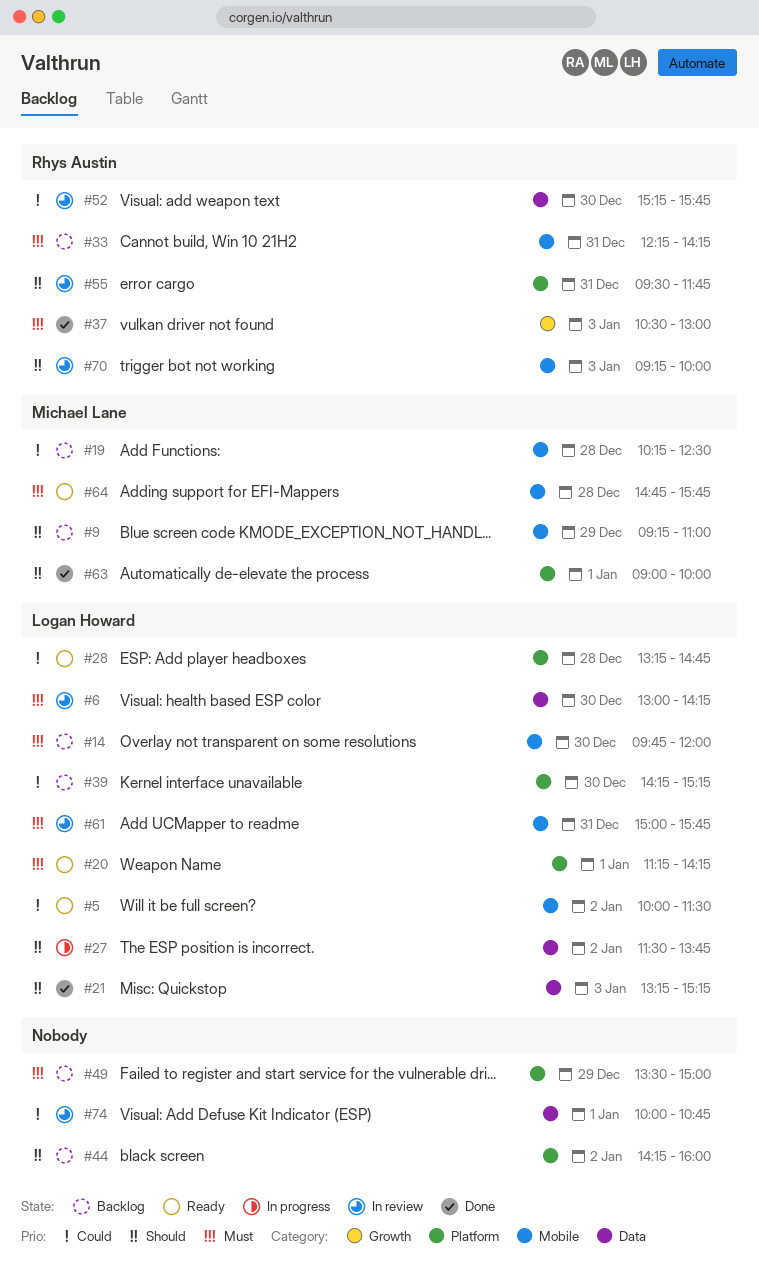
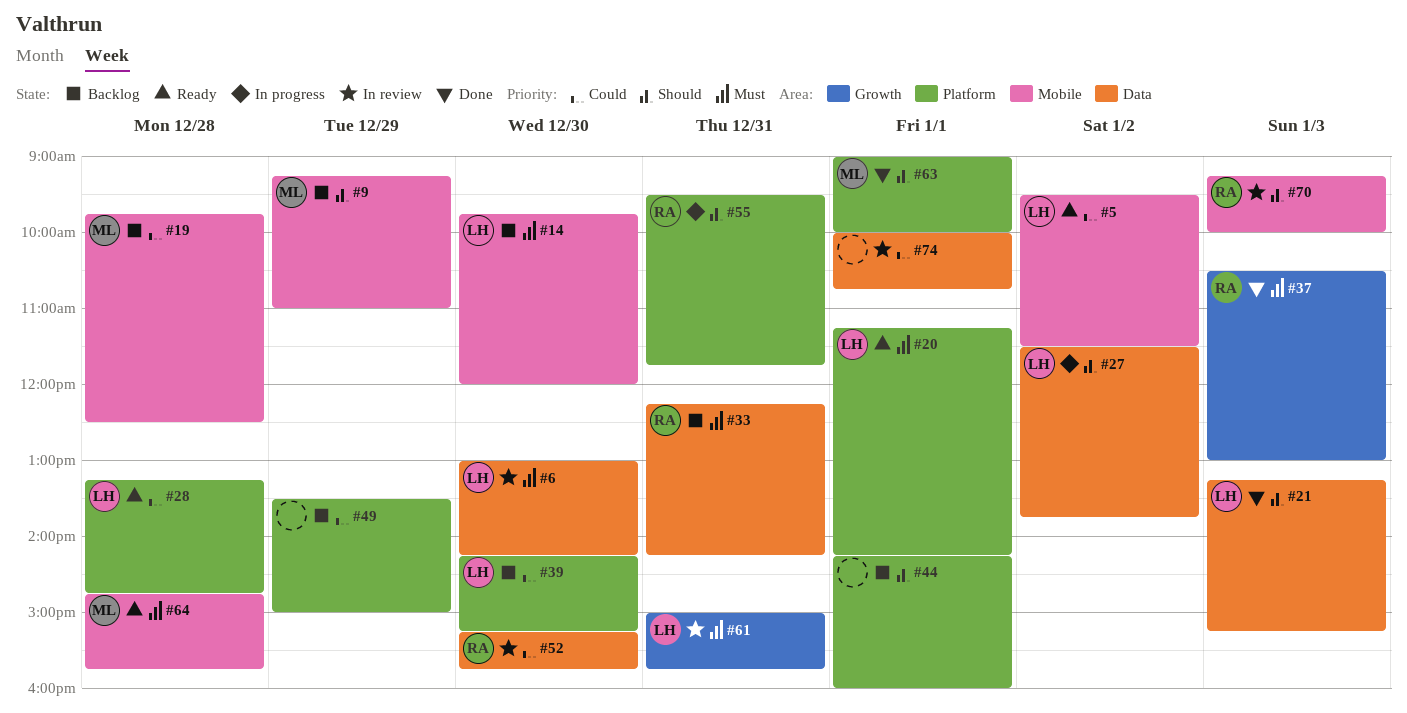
#5, begins: 10:00 -> 09:30
#19, begins: 10:15 -> 09:45
#33, label: Mobile -> Data
#44, day: Jan 2 -> Jan 1
#49, priority: Must -> Could
#55, status: In review -> In progress
#61, label: Mobile -> Growth

